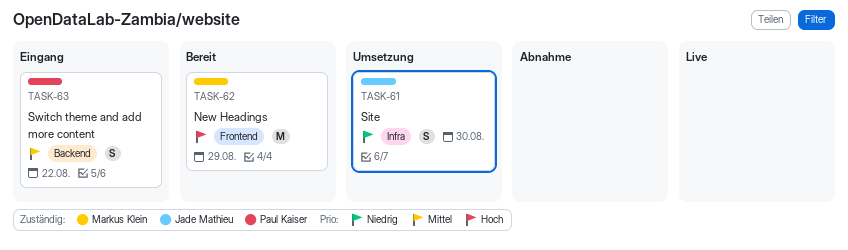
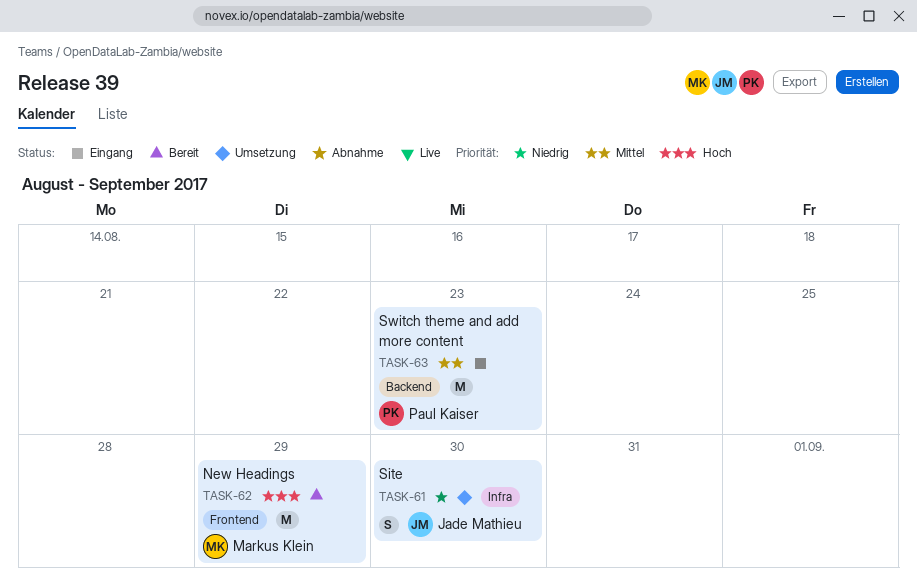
TASK-63, estimate: S -> M
TASK-63, due: Aug 22 -> Aug 23

